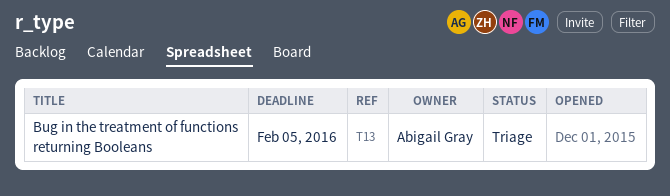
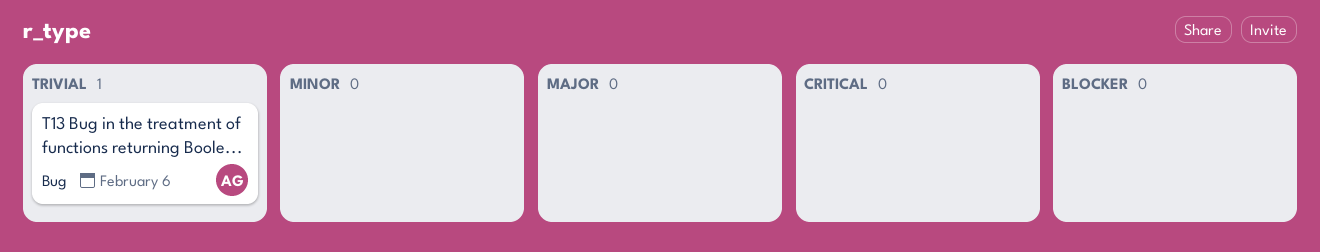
T13, due: Feb 5 -> Feb 6

